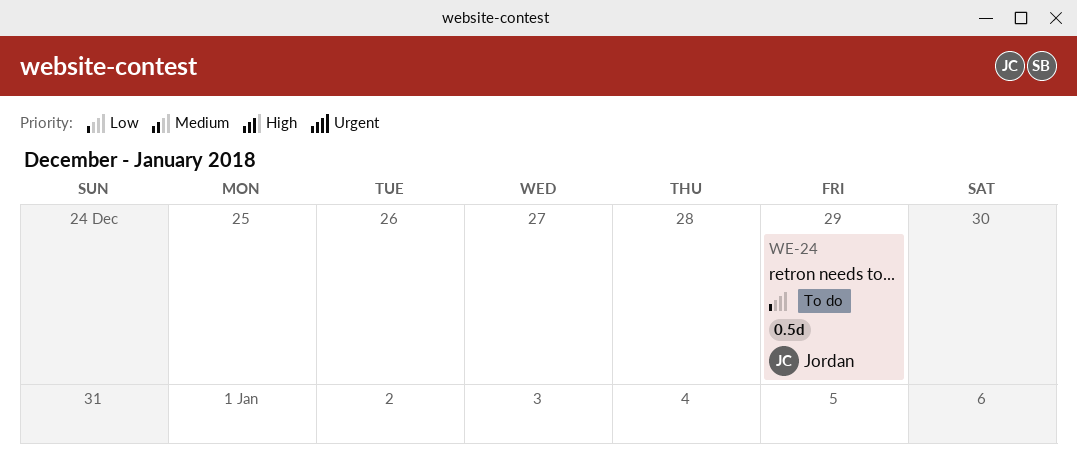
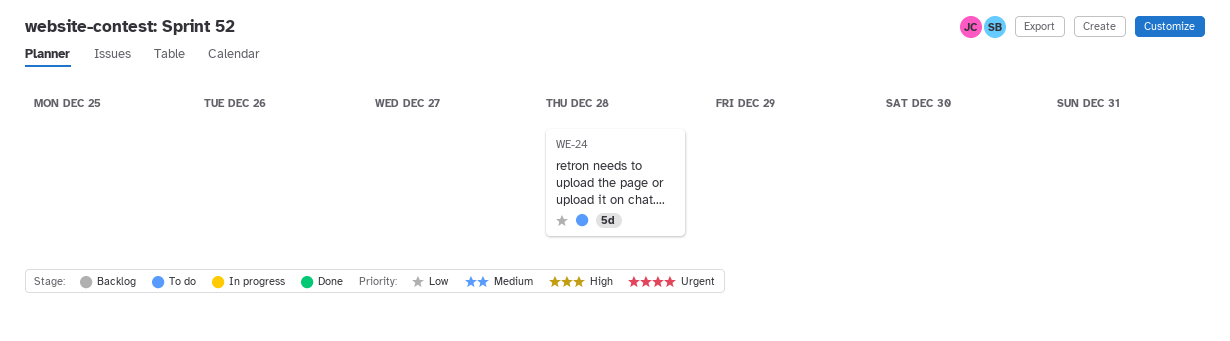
WE-24, estimate: 0.5d -> 5d
WE-24, due: Dec 29 -> Dec 28

